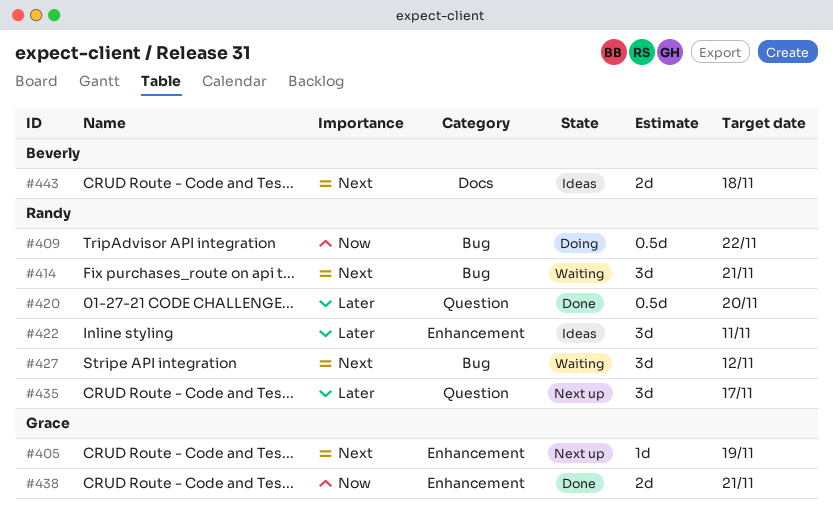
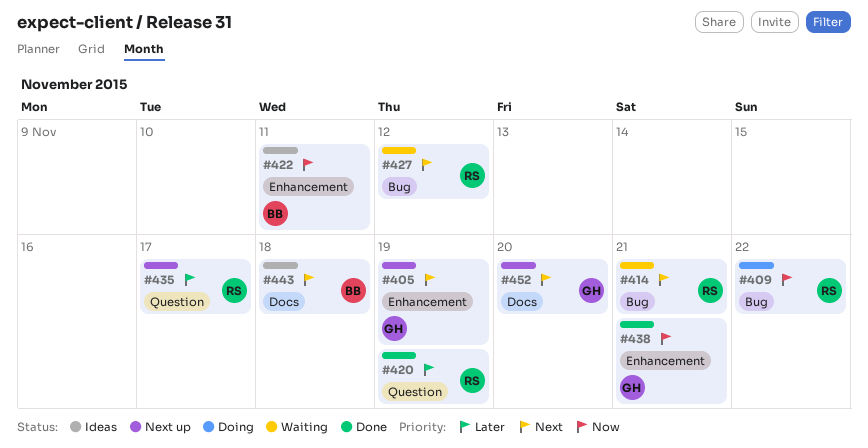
#420, due: Nov 20 -> Nov 19
#422, owner: Randy -> Beverly
#422, priority: Later -> Now
#452: none -> present

